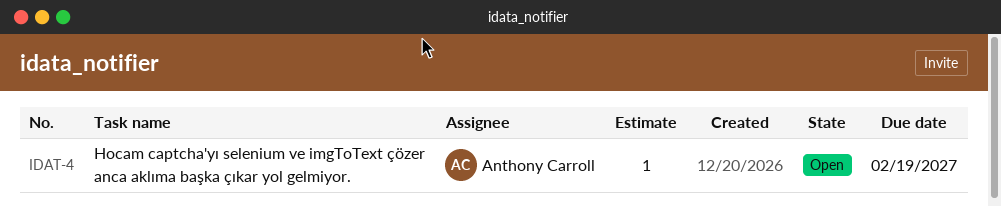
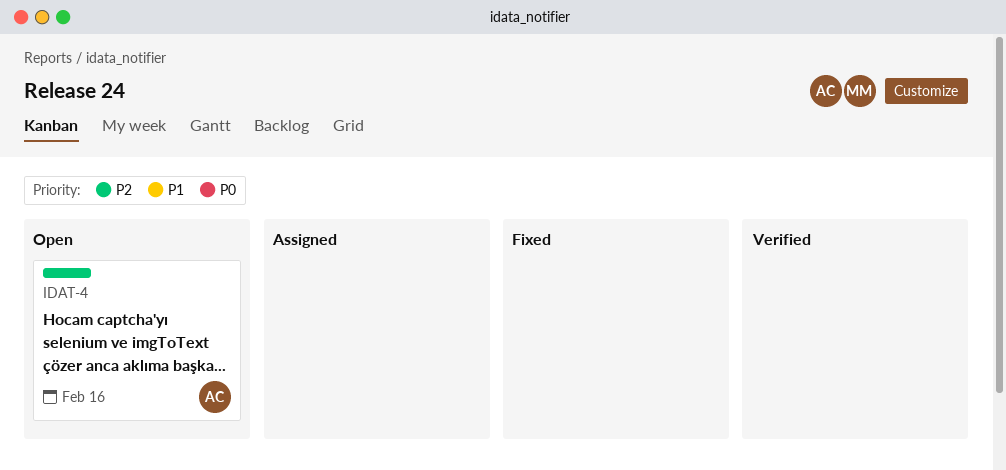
IDAT-4, due: Feb 19 -> Feb 16

